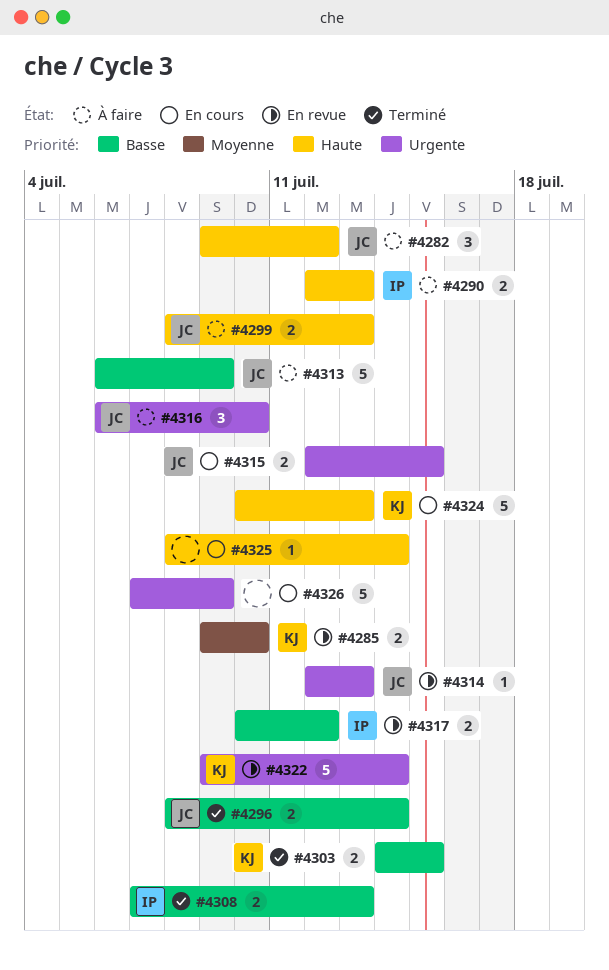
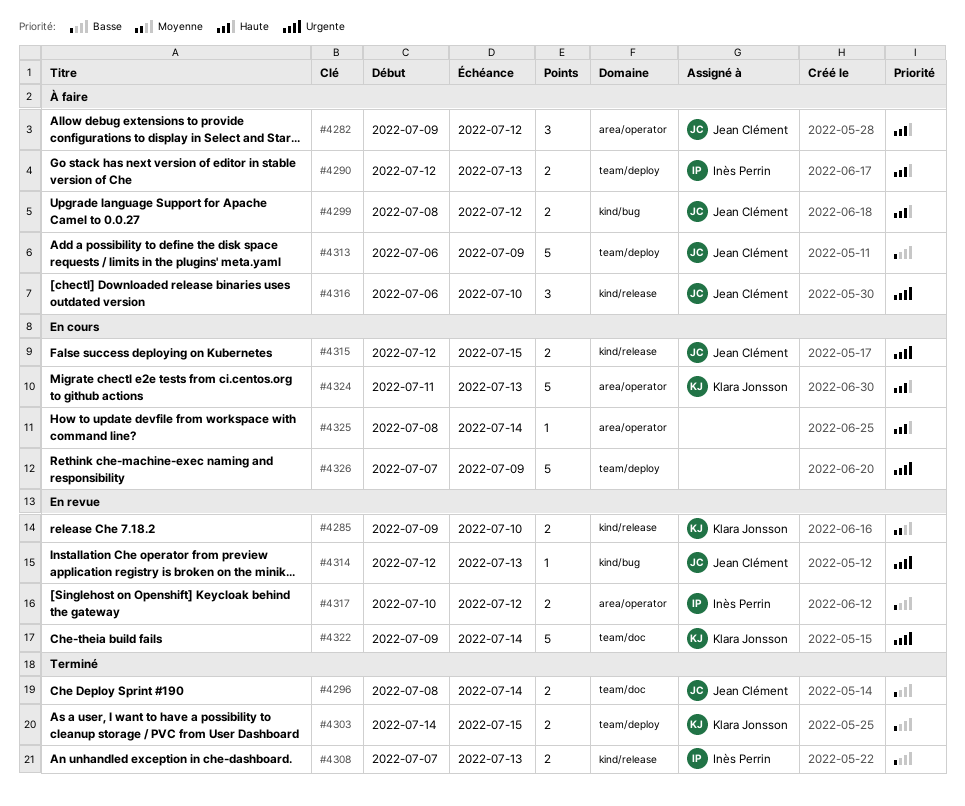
#4299, due: Jul 13 -> Jul 12
#4324, start: Jul 10 -> Jul 11

